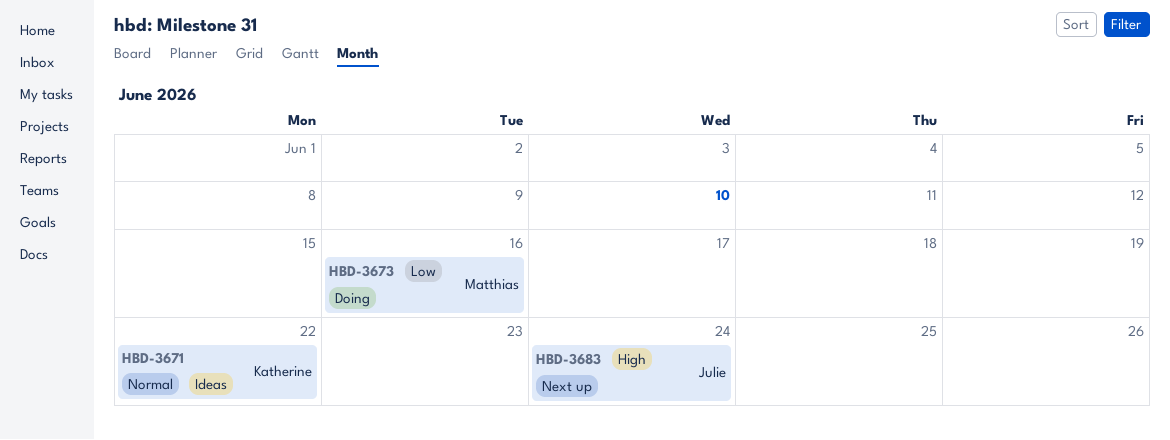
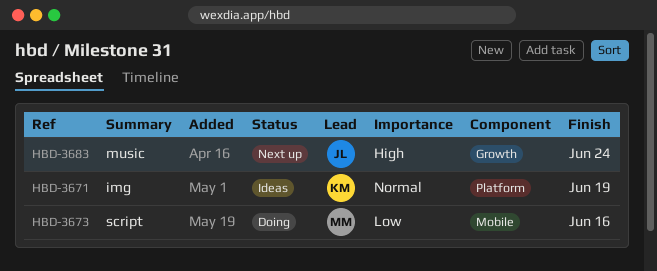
HBD-3671, due: Jun 22 -> Jun 19

